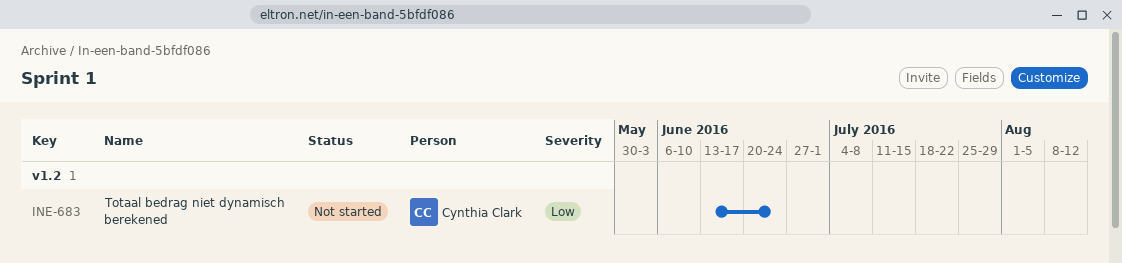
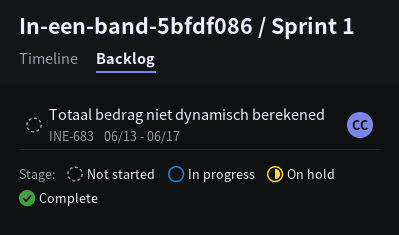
INE-683, due: Jun 24 -> Jun 17

